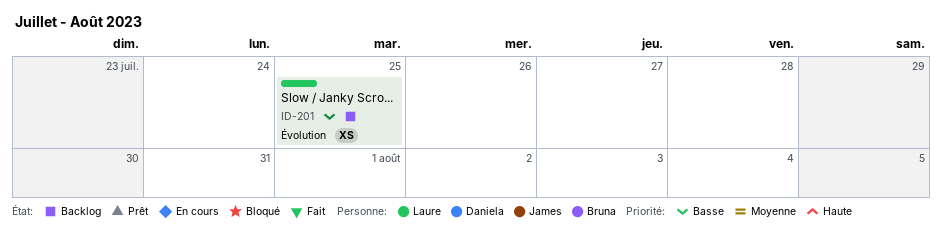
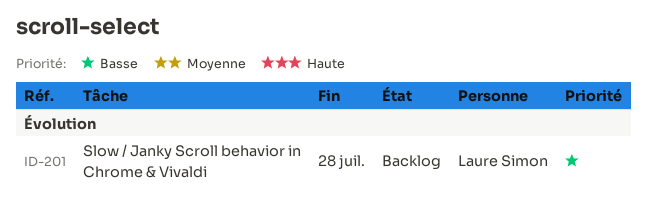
ID-201, due: Jul 25 -> Jul 28

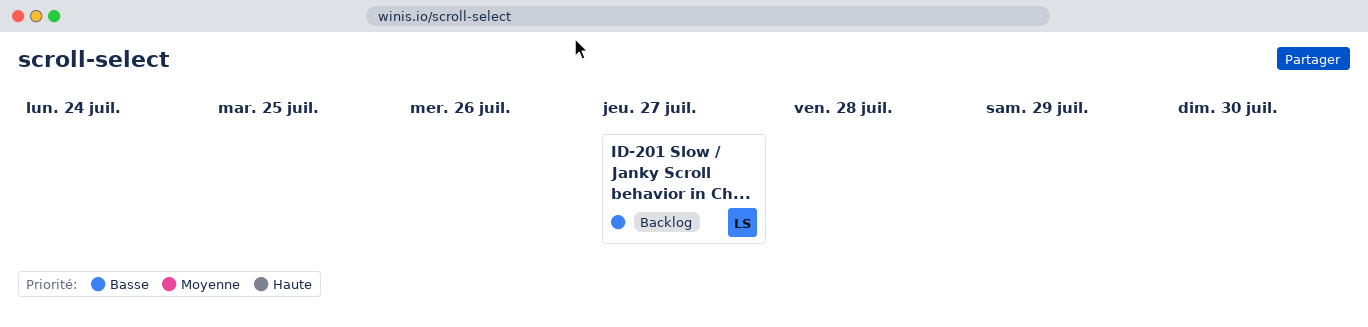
ID-201, due: Jul 28 -> Jul 27

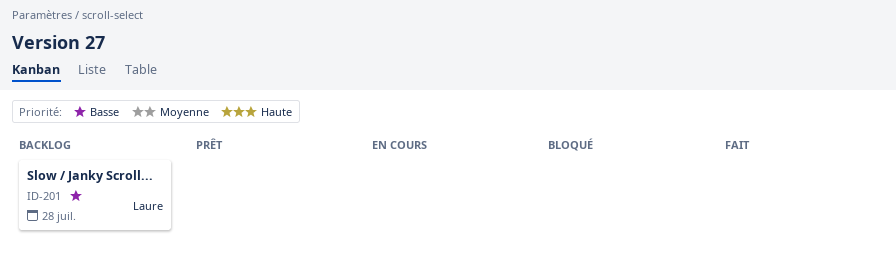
ID-201, due: Jul 27 -> Jul 28

